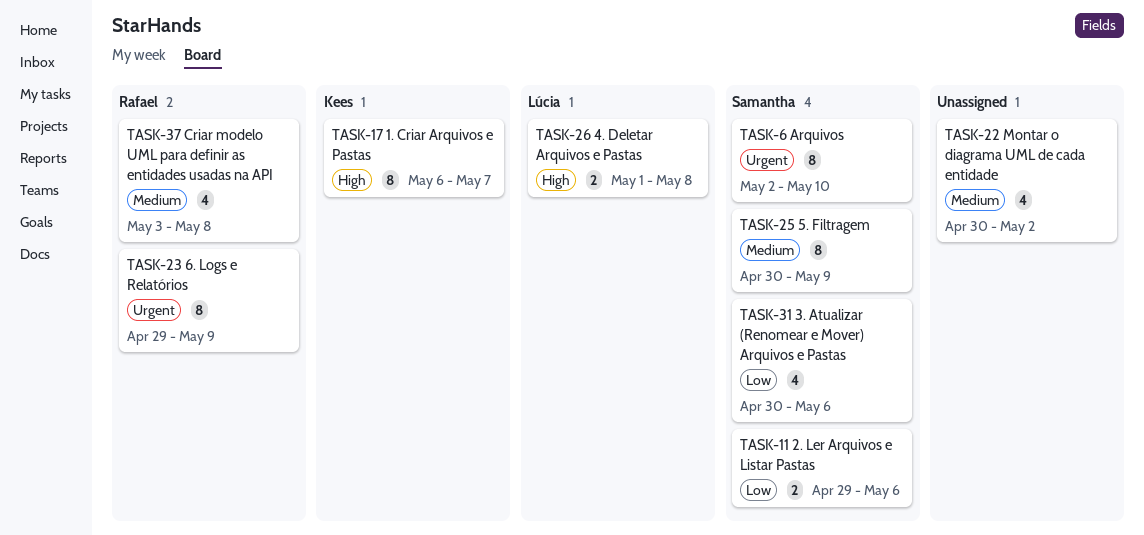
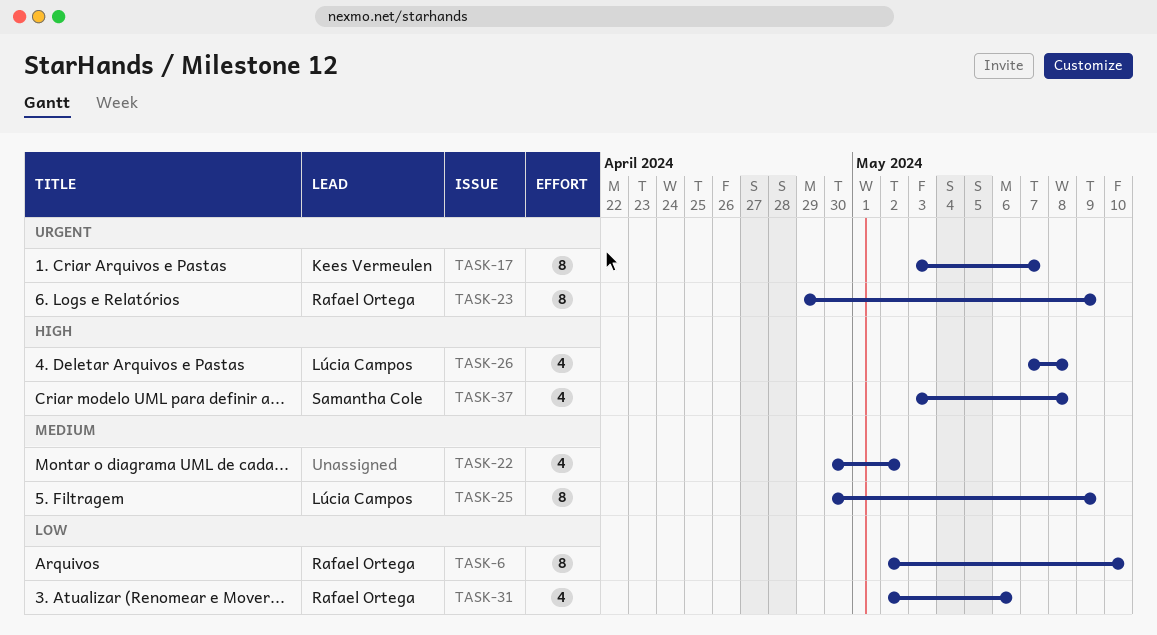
TASK-6, owner: Samantha Cole -> Rafael Ortega
TASK-6, priority: Urgent -> Low
TASK-11: present -> none
TASK-17, priority: High -> Urgent
TASK-17, start: May 6 -> May 3
TASK-25, owner: Samantha Cole -> Lúcia Campos
TASK-26, estimate: 2 -> 4
TASK-26, start: May 1 -> May 7
TASK-31, owner: Samantha Cole -> Rafael Ortega
TASK-31, start: Apr 30 -> May 2
TASK-37, owner: Rafael Ortega -> Samantha Cole
TASK-37, priority: Medium -> High

